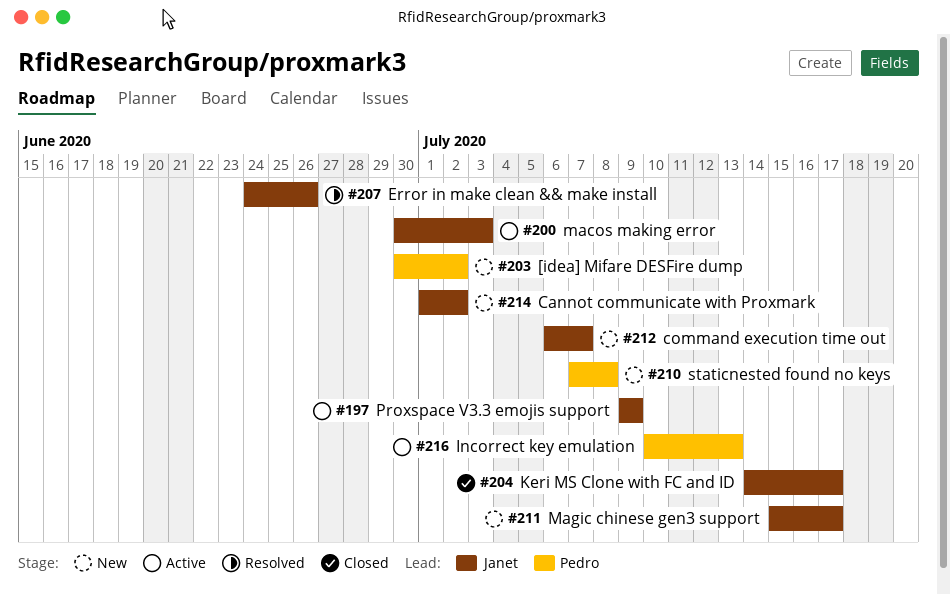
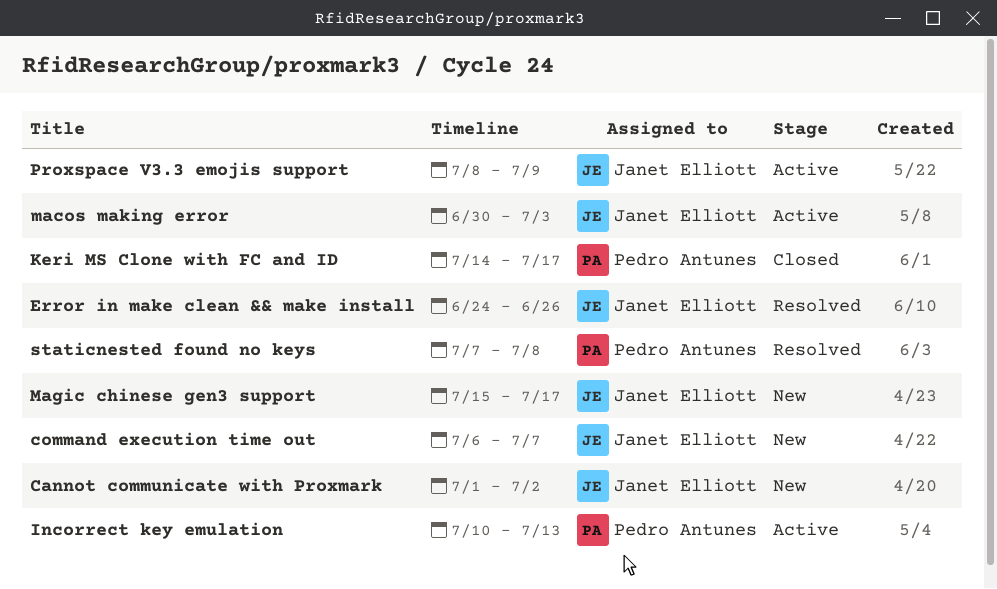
[idea] Mifare DESFire dump: present -> none
Keri MS Clone with FC and ID, owner: Janet Elliott -> Pedro Antunes
Proxspace V3.3 emojis support, start: Jul 9 -> Jul 8
staticnested found no keys, status: New -> Resolved

